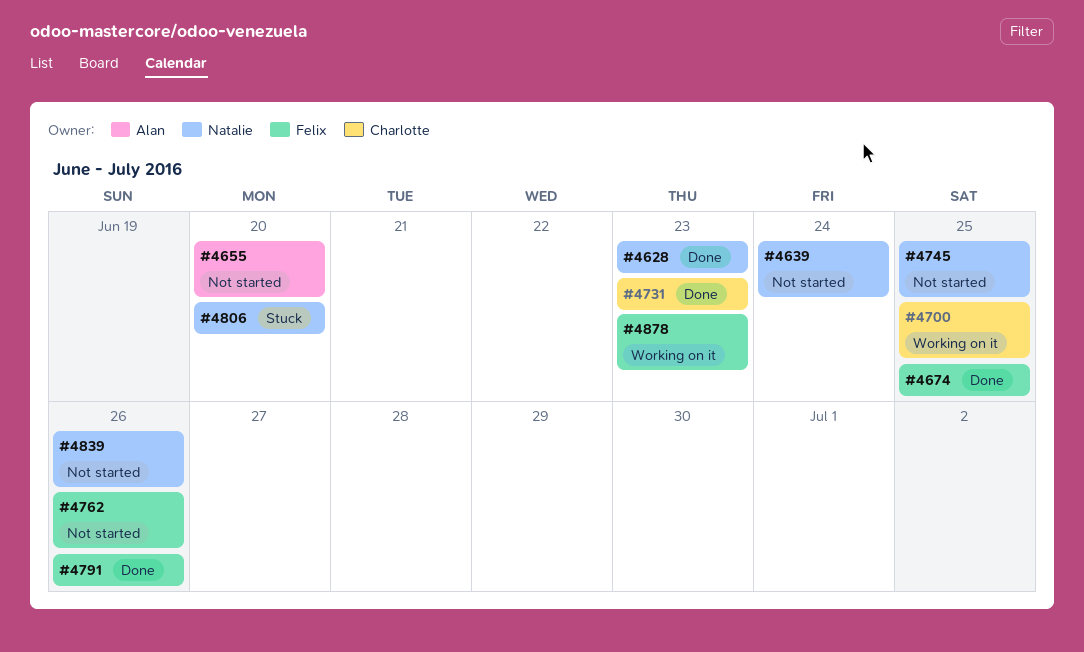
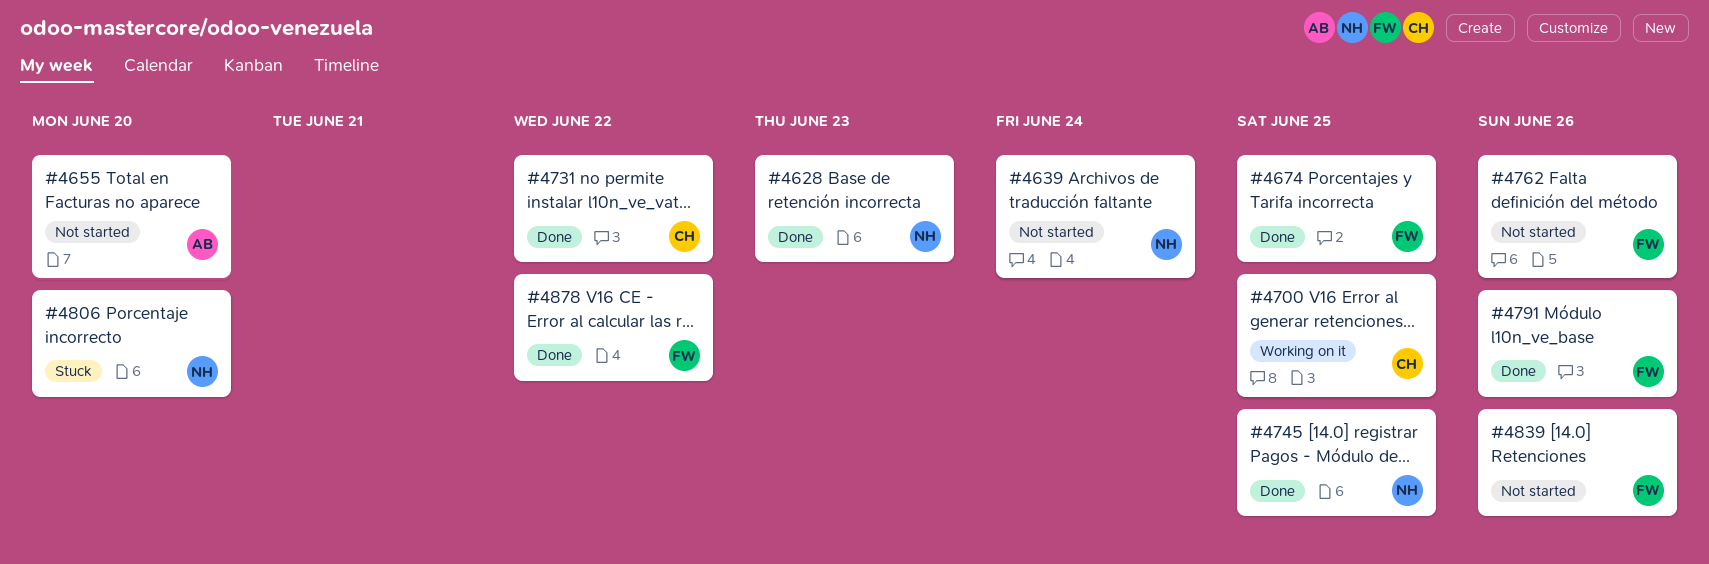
#4731, due: Jun 23 -> Jun 22
#4745, status: Not started -> Done
#4839, owner: Natalie -> Felix
#4878, status: Working on it -> Done
#4878, due: Jun 23 -> Jun 22

